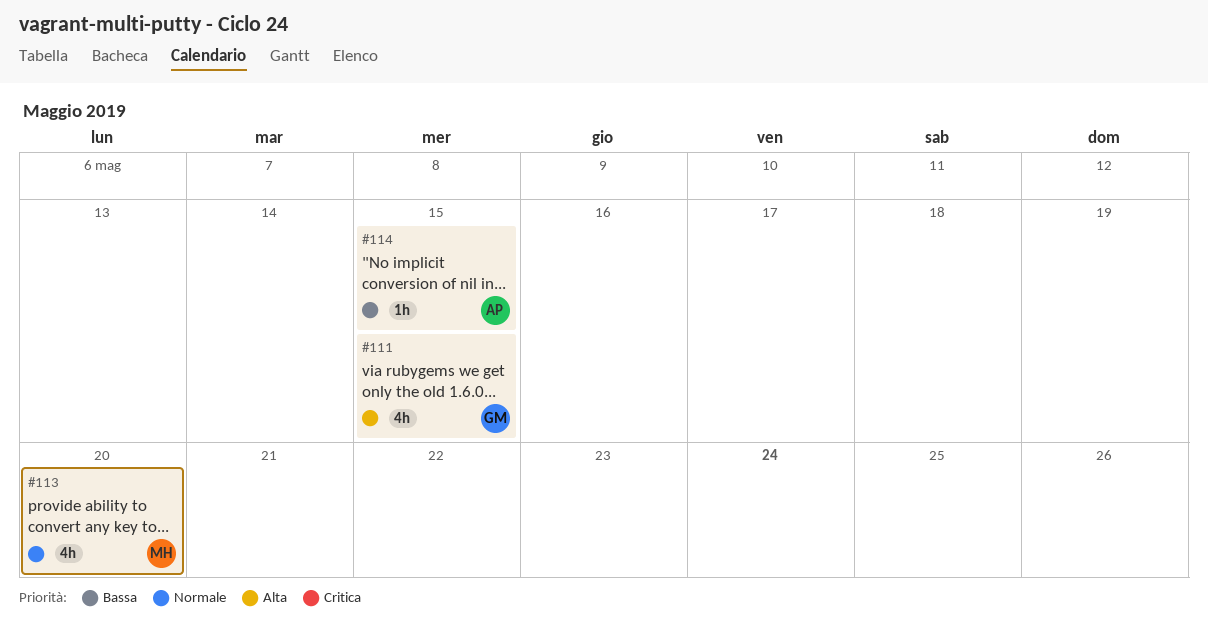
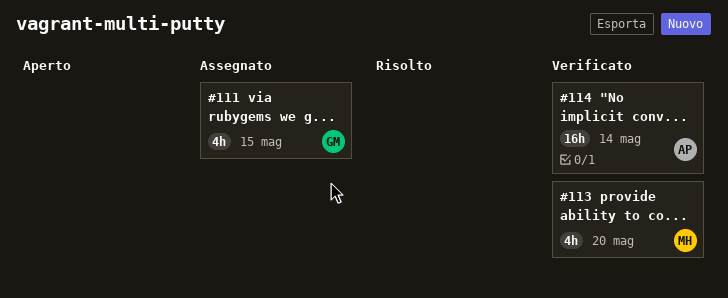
#114, estimate: 1h -> 16h
#114, due: May 15 -> May 14

